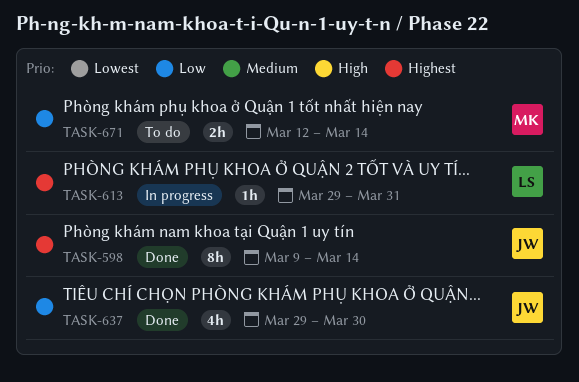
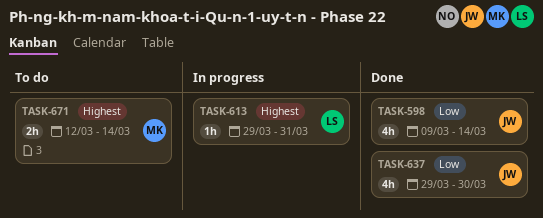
TASK-598, priority: Highest -> Low
TASK-598, estimate: 8h -> 4h
TASK-671, priority: Low -> Highest

